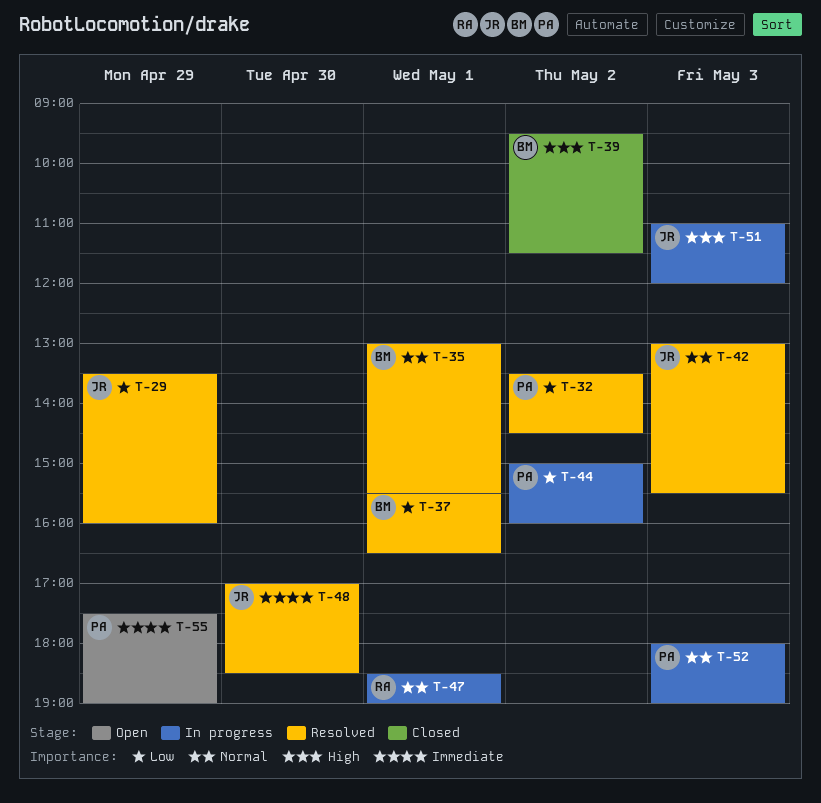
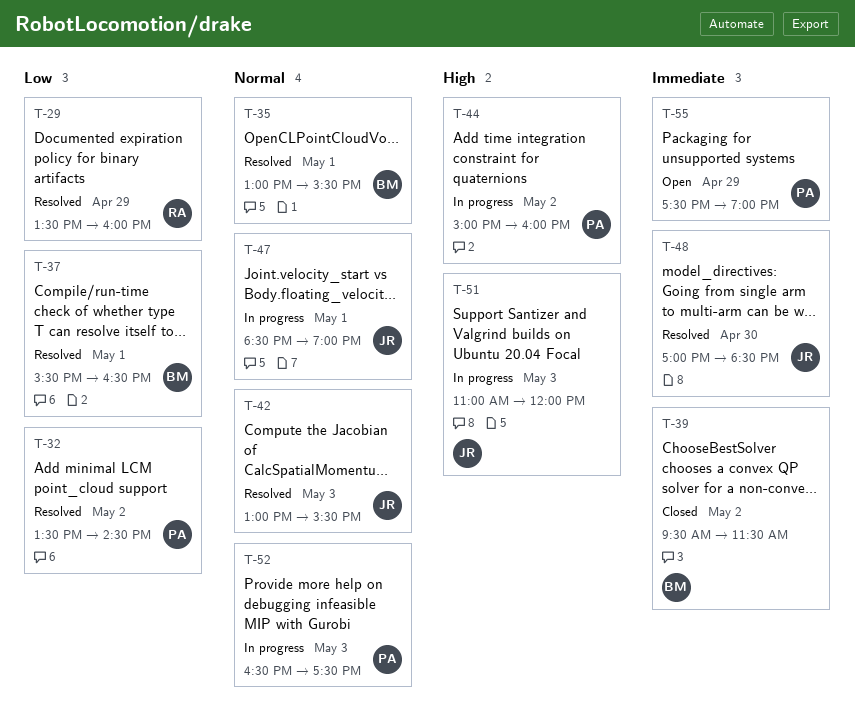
T-29, owner: JR -> RA
T-39, priority: High -> Immediate
T-44, priority: Low -> High
T-47, owner: RA -> JR
T-52, begins: 18:00 -> 16:30
T-52, ends: 19:00 -> 17:30

